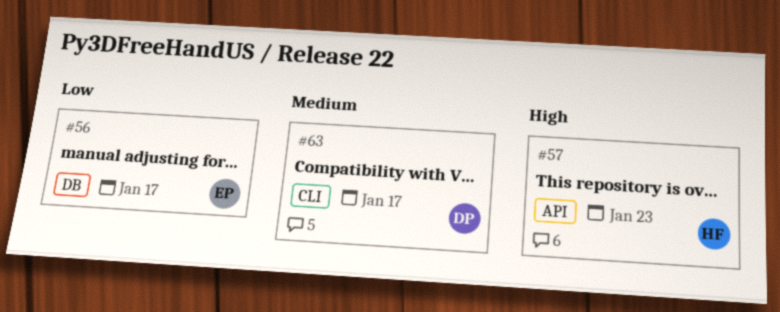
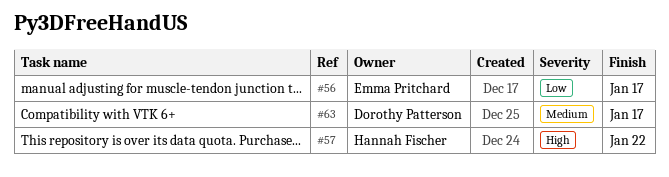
#57, due: Jan 23 -> Jan 22

